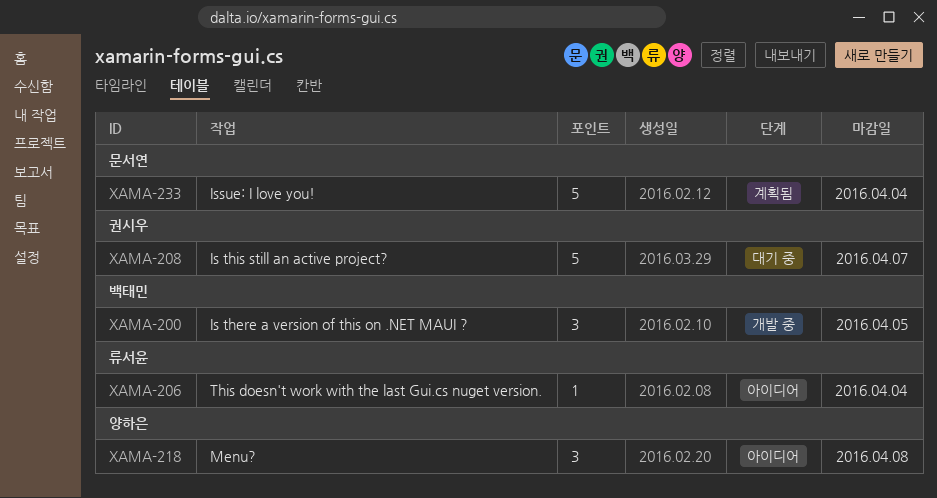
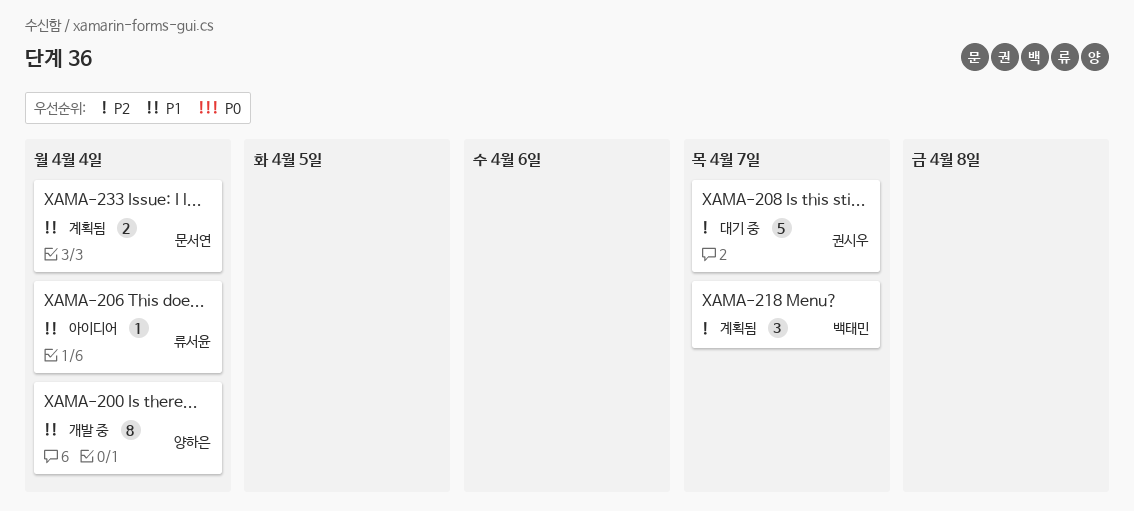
XAMA-200, owner: 백태민 -> 양하은
XAMA-200, estimate: 3 -> 8
XAMA-200, due: Apr 5 -> Apr 4
XAMA-218, status: 아이디어 -> 계획됨
XAMA-218, owner: 양하은 -> 백태민
XAMA-218, due: Apr 8 -> Apr 7
XAMA-233, estimate: 5 -> 2

